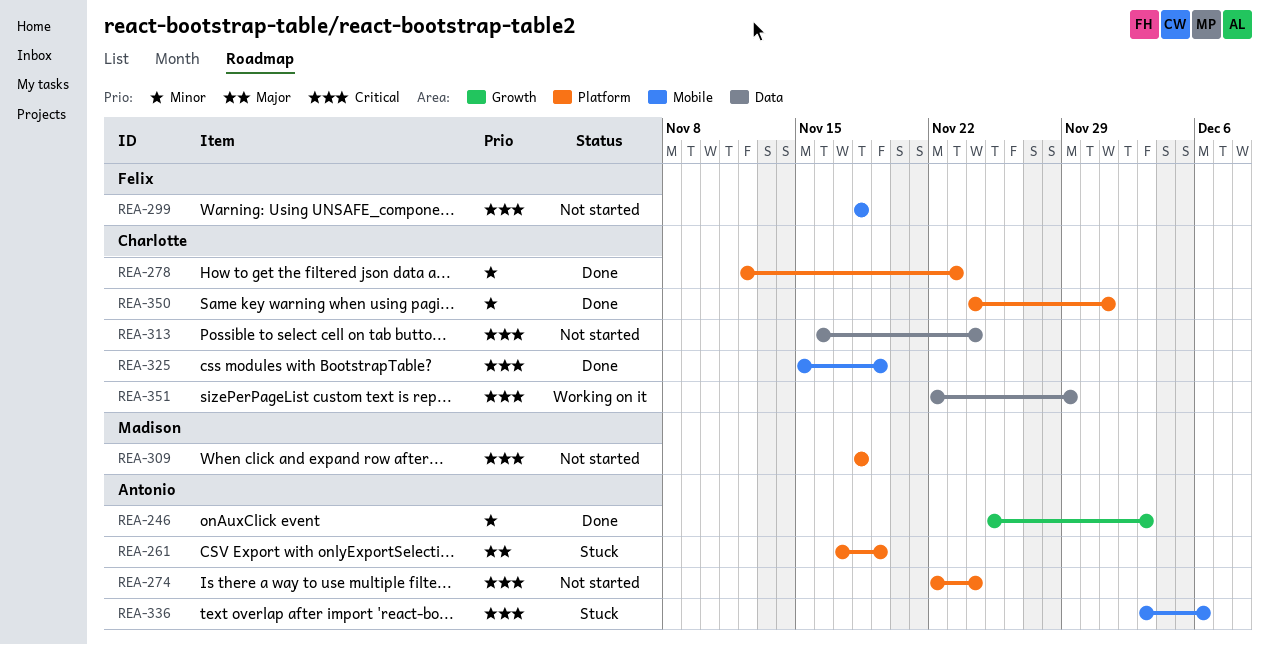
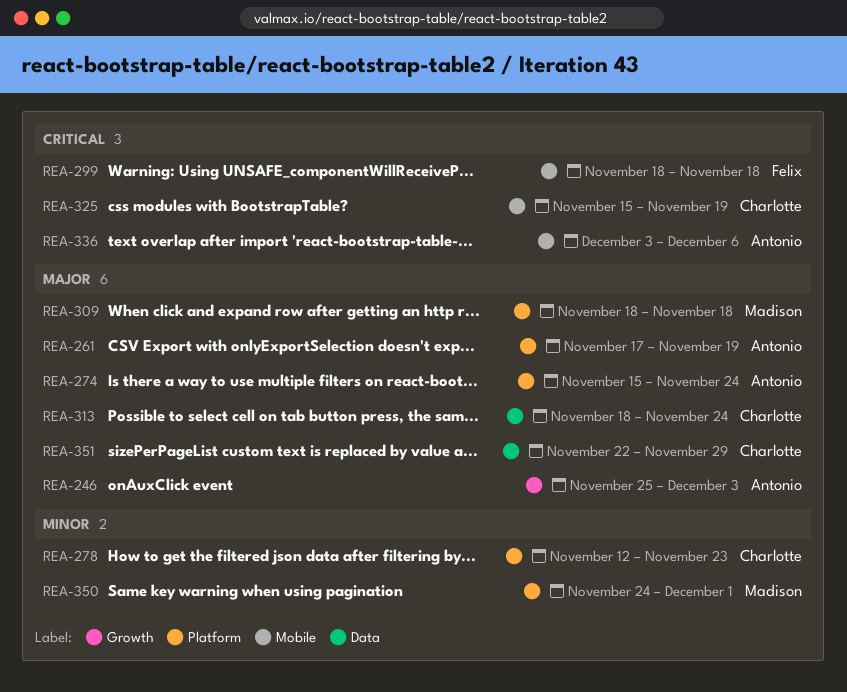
REA-246, priority: Minor -> Major
REA-274, priority: Critical -> Major
REA-274, start: Nov 22 -> Nov 15
REA-309, priority: Critical -> Major
REA-313, priority: Critical -> Major
REA-313, start: Nov 16 -> Nov 18
REA-350, owner: Charlotte -> Madison
REA-351, priority: Critical -> Major

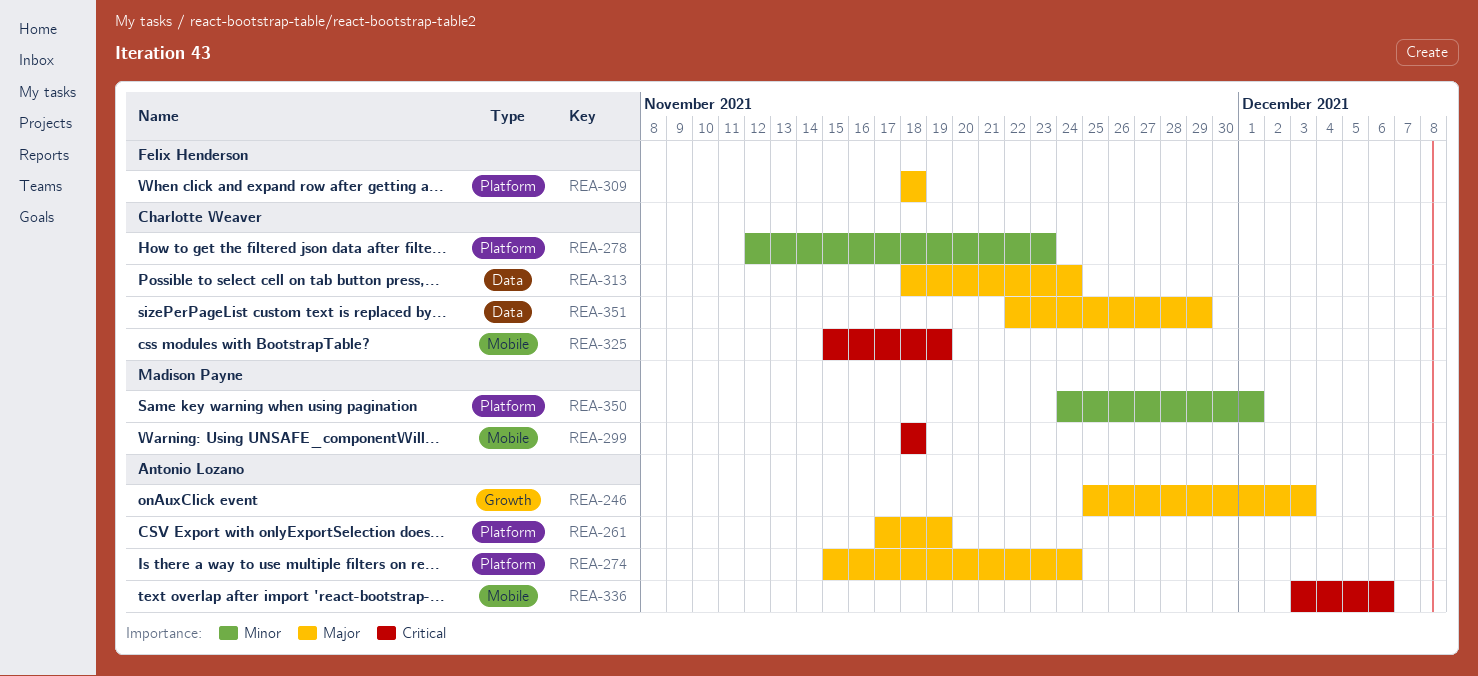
REA-299, owner: Felix Henderson -> Madison Payne
REA-309, owner: Madison Payne -> Felix Henderson

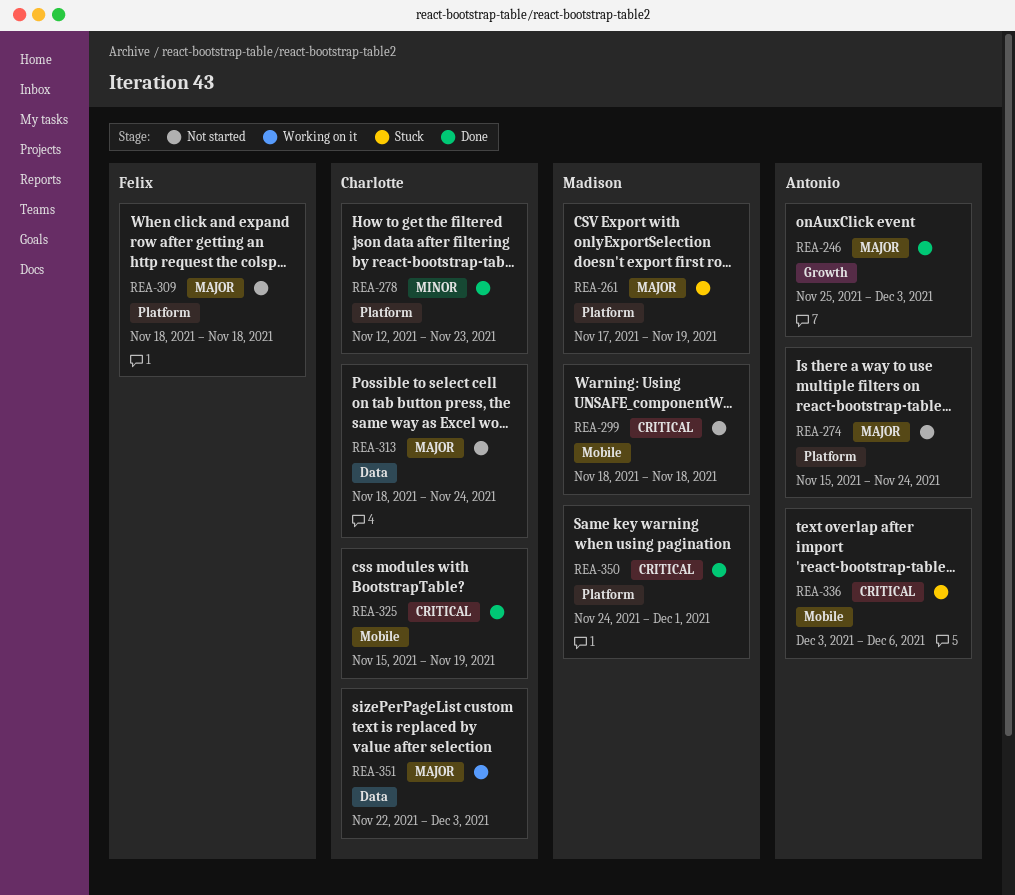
REA-261, owner: Antonio Lozano -> Madison Payne
REA-350, priority: Minor -> Critical
REA-351, due: Nov 29 -> Dec 3

